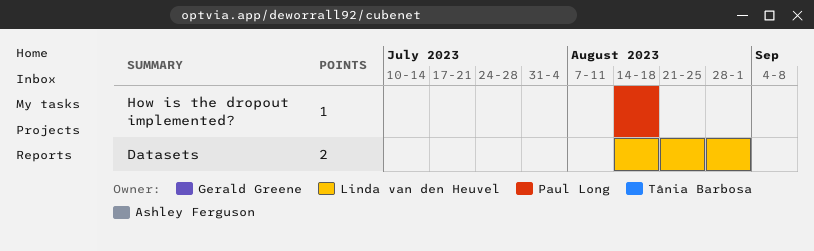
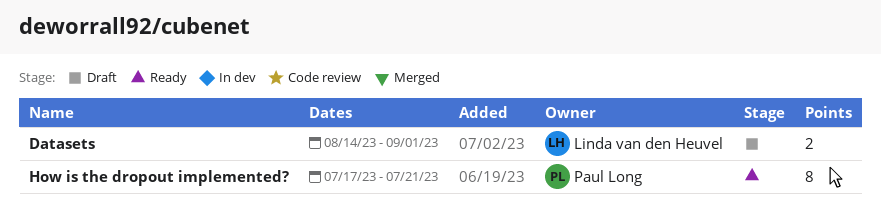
How is the dropout implemented?, estimate: 1 -> 8
How is the dropout implemented?, start: Aug 14 -> Jul 17
How is the dropout implemented?, due: Aug 18 -> Jul 21

